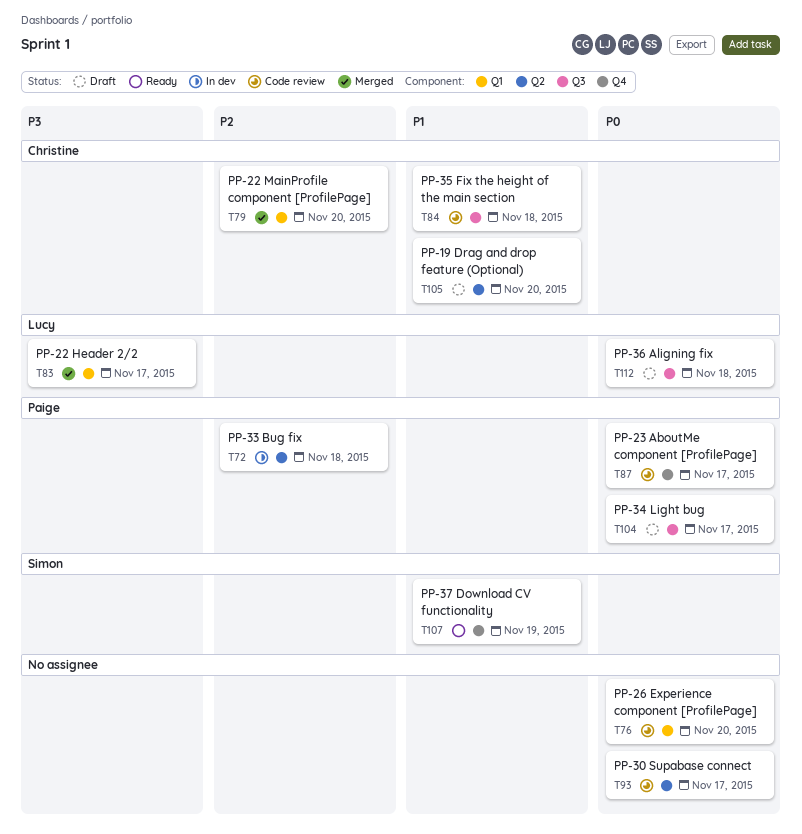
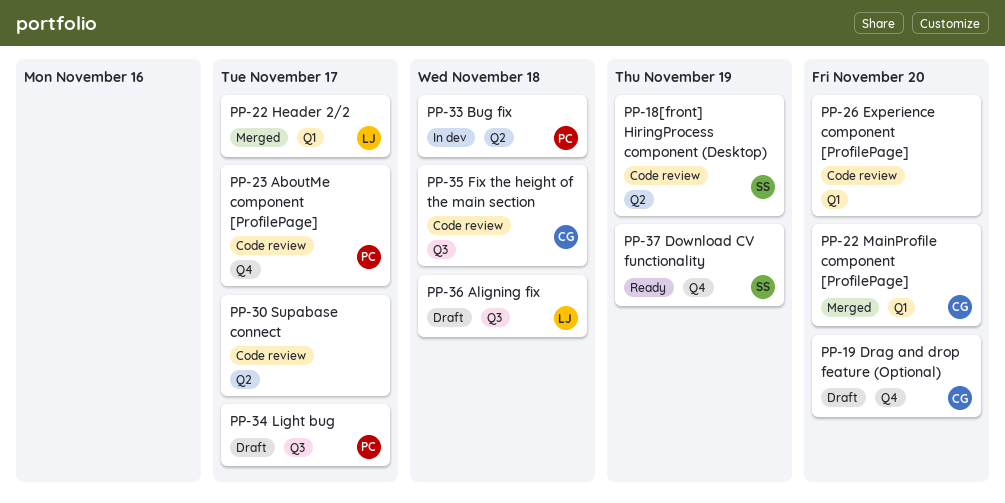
PP-18[front] HiringProcess component (Desktop): none -> present
PP-19 Drag and drop feature (Optional), label: Q2 -> Q4

